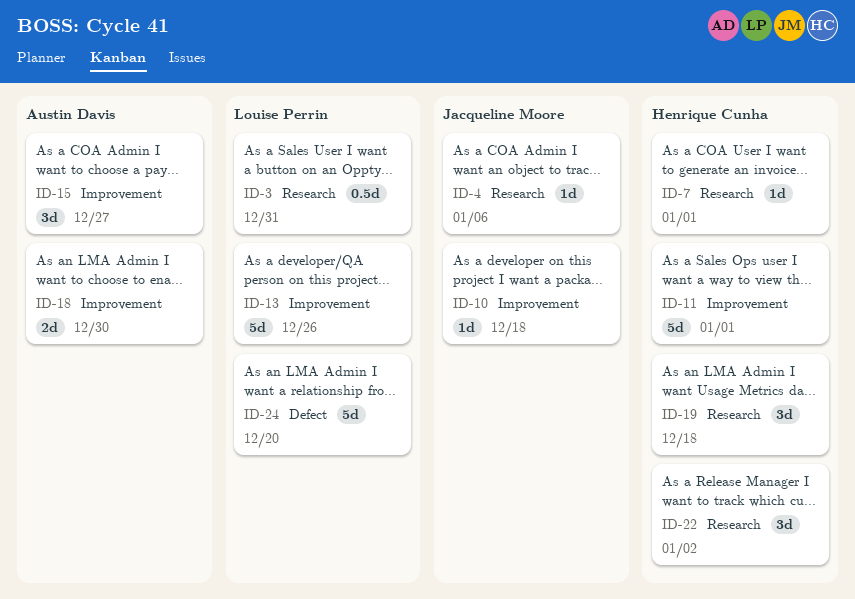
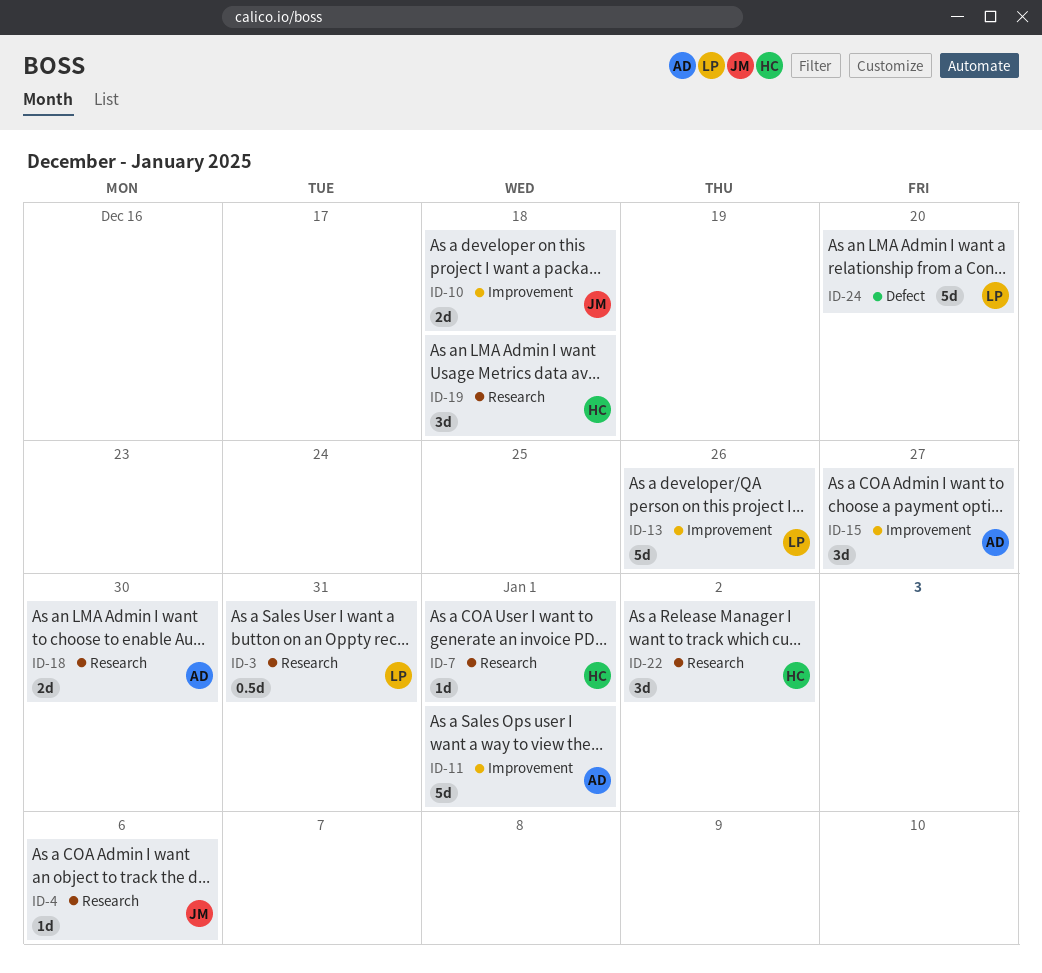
ID-10, estimate: 1d -> 2d
ID-11, owner: Henrique Cunha -> Austin Davis
ID-18, label: Improvement -> Research

